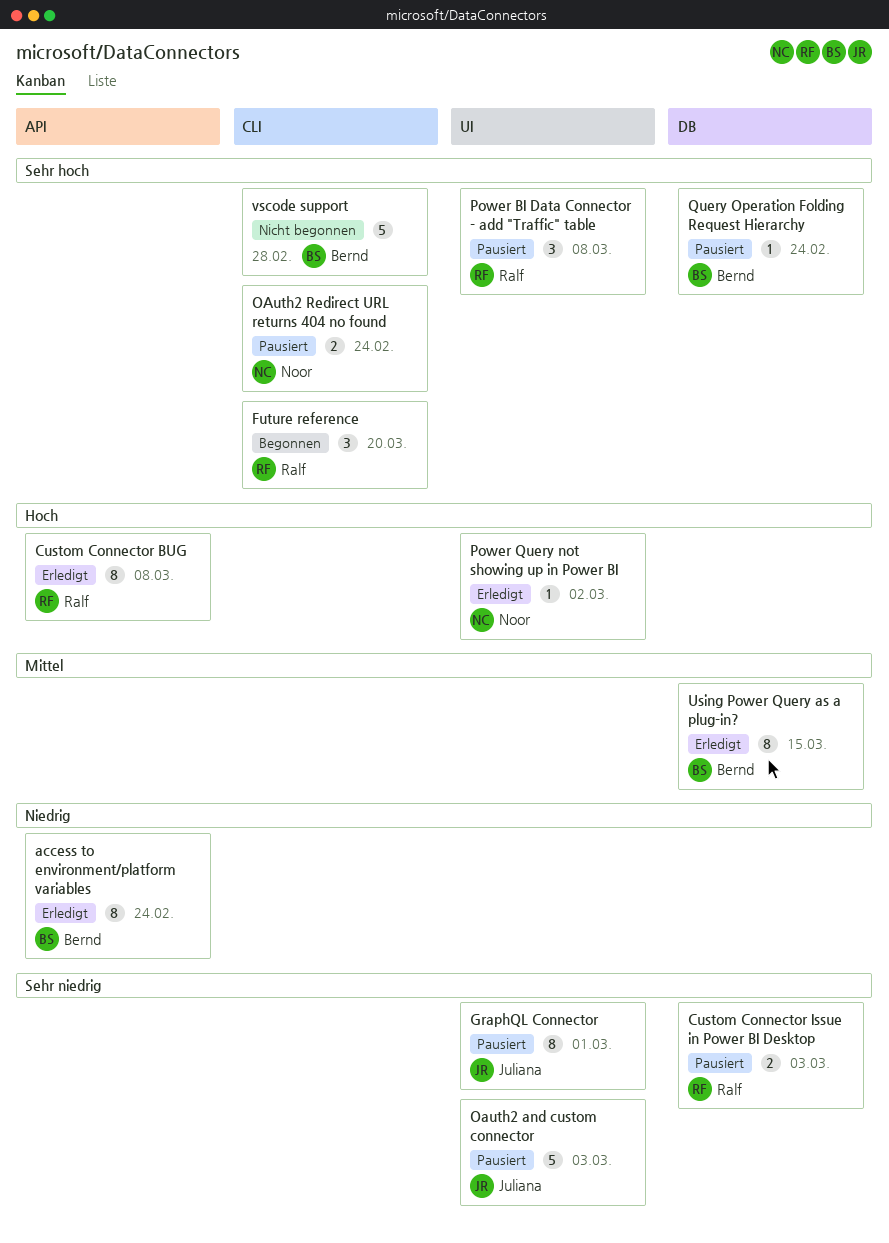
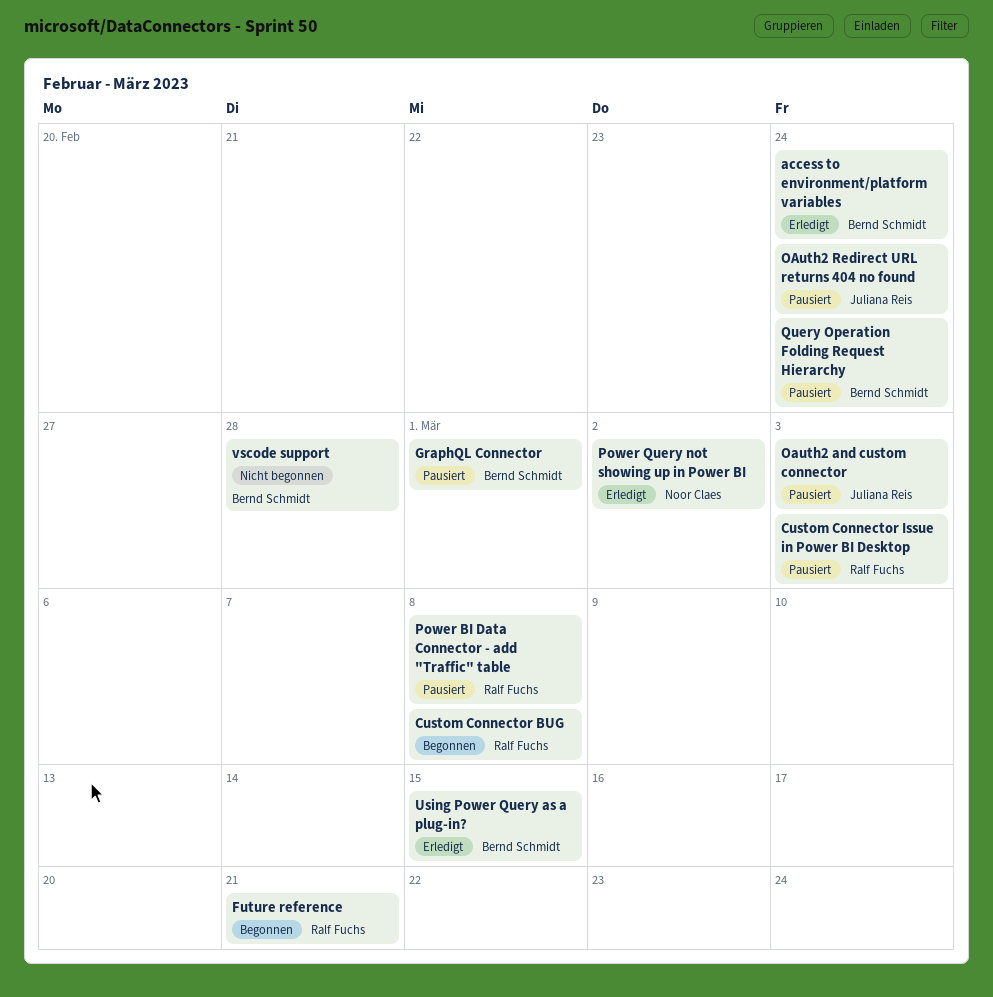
Custom Connector BUG, status: Erledigt -> Begonnen
Future reference, due: Mar 20 -> Mar 21
GraphQL Connector, owner: Juliana Reis -> Bernd Schmidt
OAuth2 Redirect URL returns 404 no found, owner: Noor Claes -> Juliana Reis

